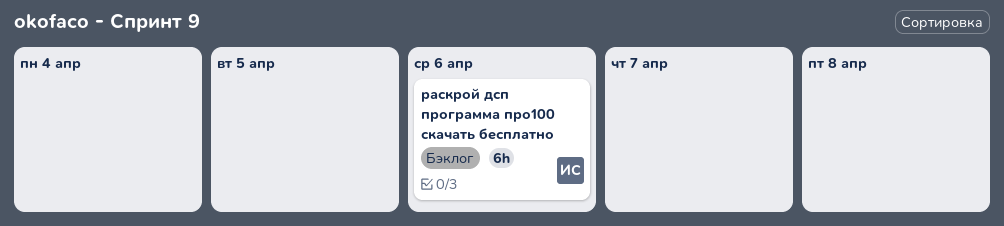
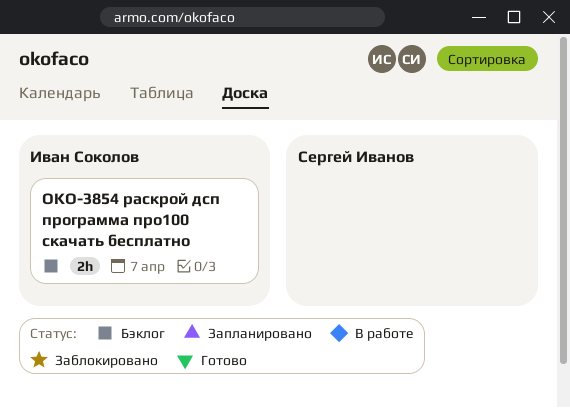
раскрой дсп программа про100 скачать бесплатно, estimate: 6h -> 2h
раскрой дсп программа про100 скачать бесплатно, due: Apr 6 -> Apr 7

